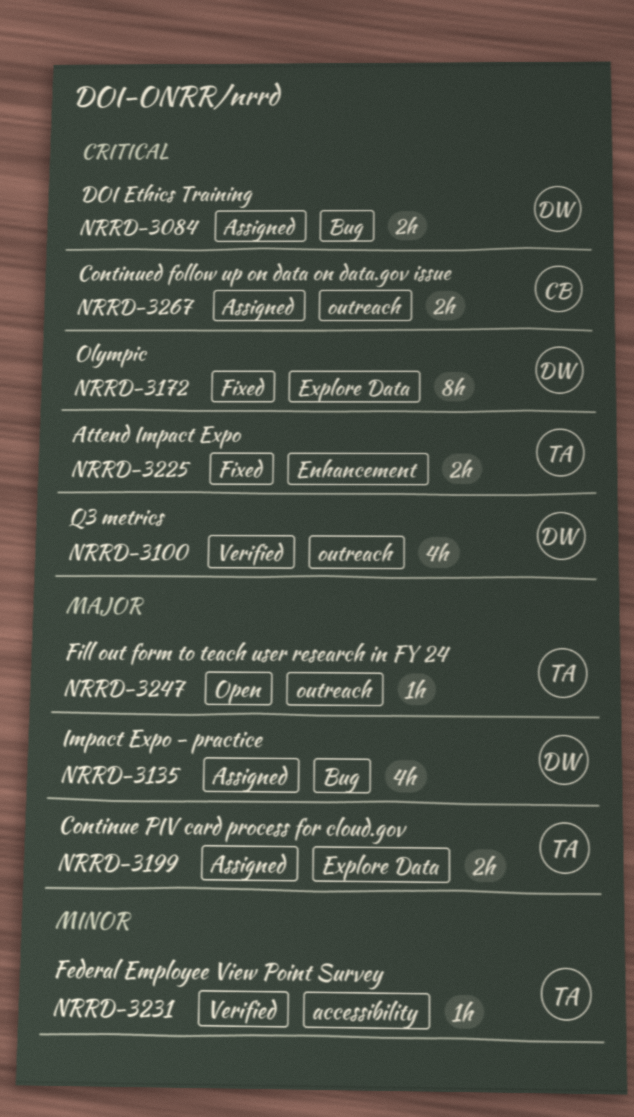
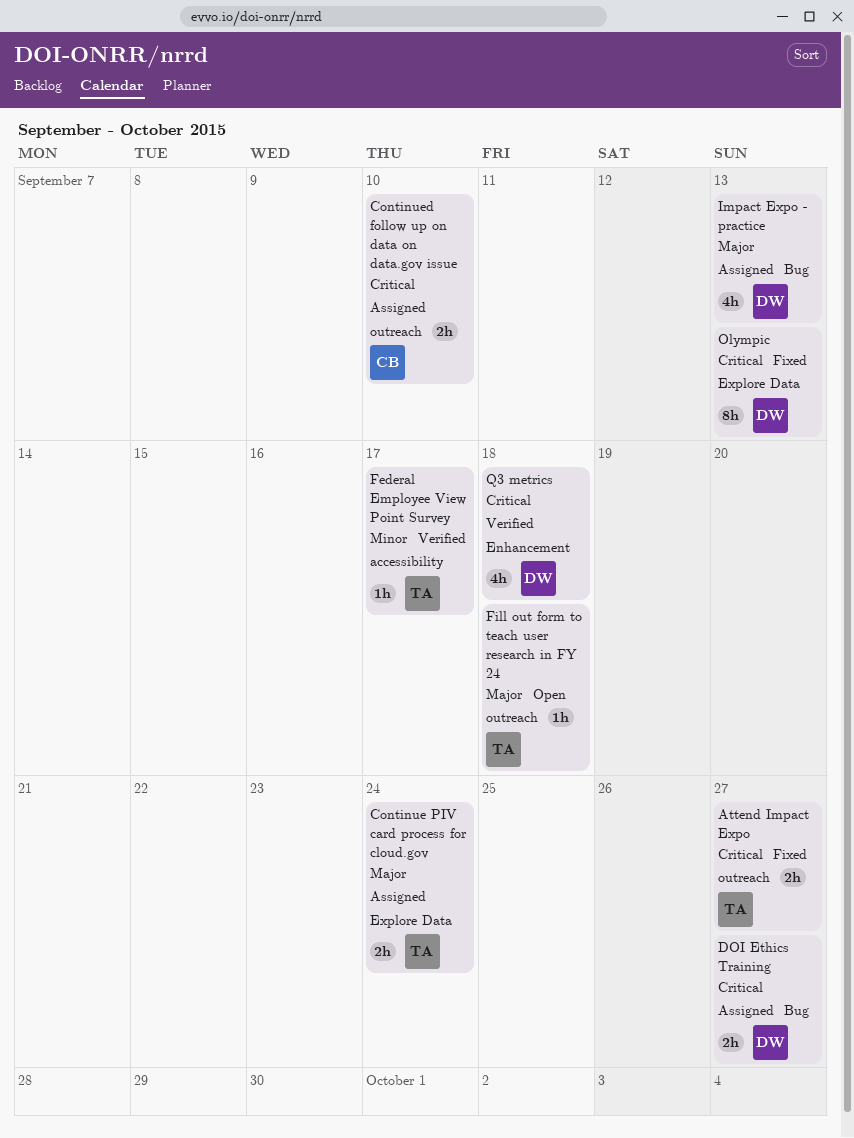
Attend Impact Expo, label: Enhancement -> outreach
Q3 metrics, label: outreach -> Enhancement

